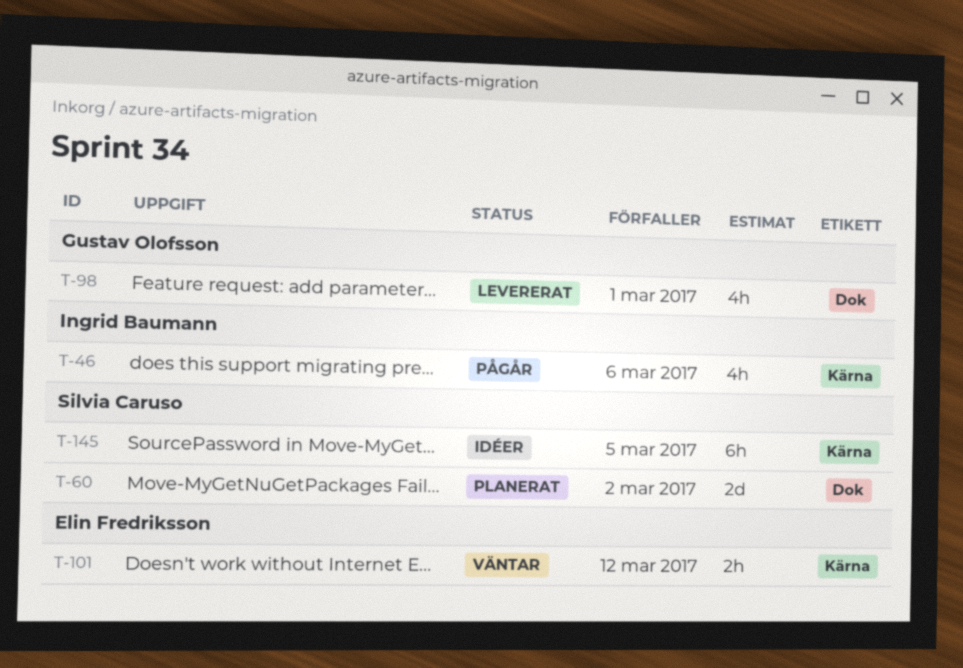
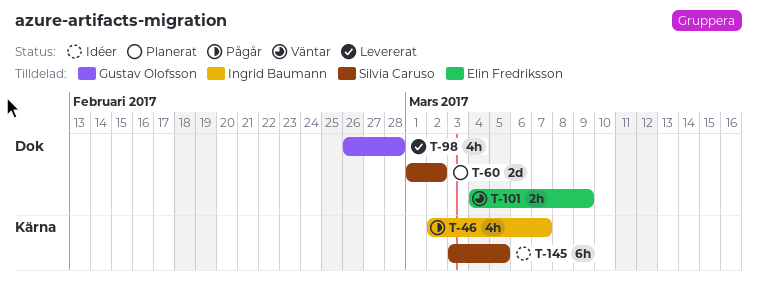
T-46, due: Mar 6 -> Mar 7
T-98, due: Mar 1 -> Feb 28
T-101, label: Kärna -> Dok
T-101, due: Mar 12 -> Mar 9

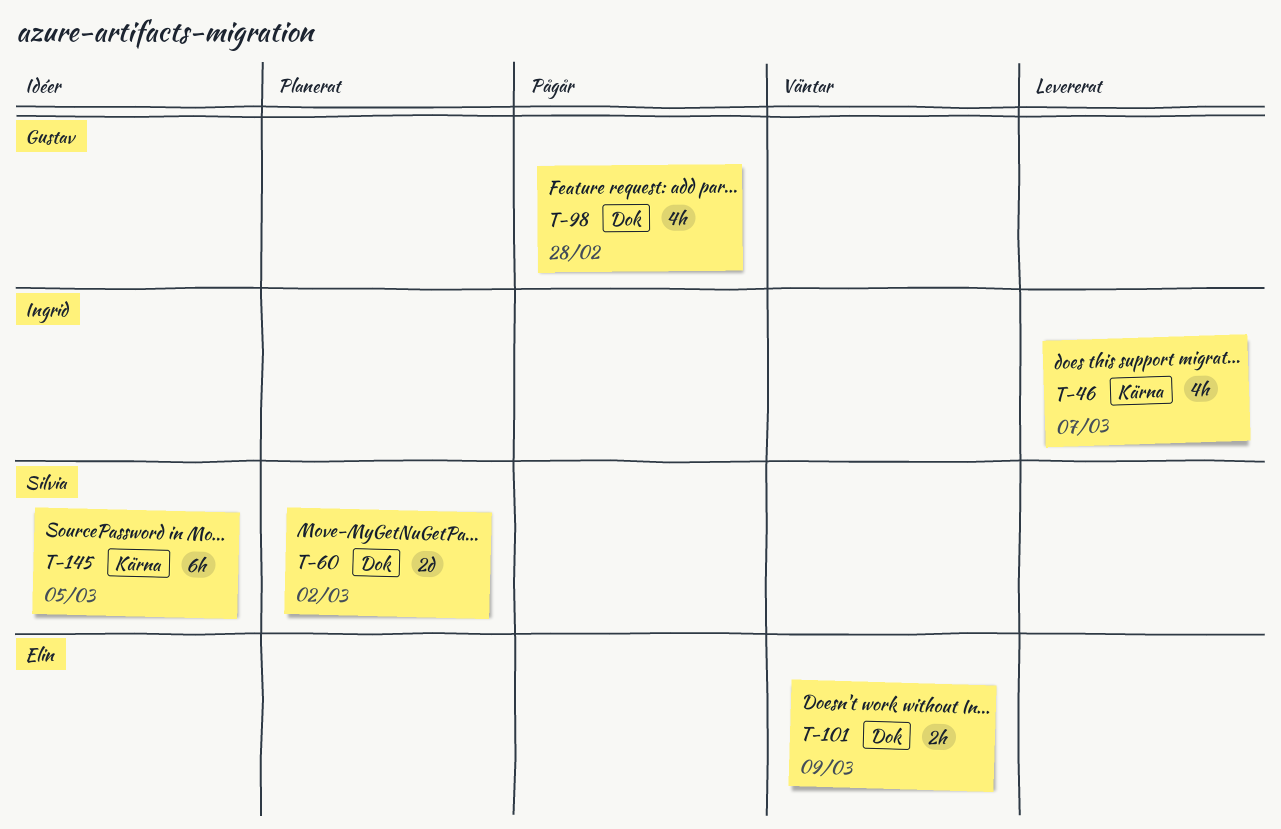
T-46, status: Pågår -> Levererat
T-98, status: Levererat -> Pågår

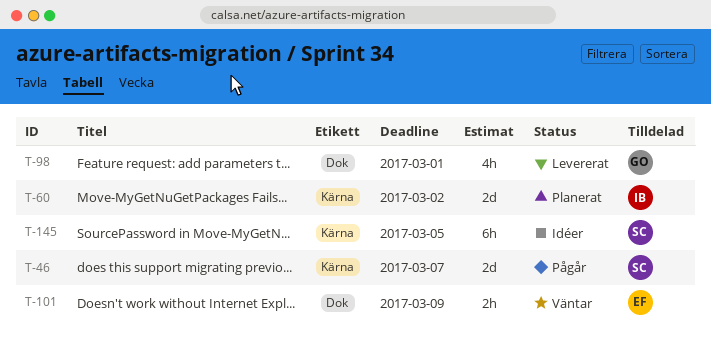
T-46, status: Levererat -> Pågår
T-46, owner: Ingrid -> Silvia
T-46, estimate: 4h -> 2d
T-60, owner: Silvia -> Ingrid
T-60, label: Dok -> Kärna
T-98, status: Pågår -> Levererat
T-98, due: Feb 28 -> Mar 1

